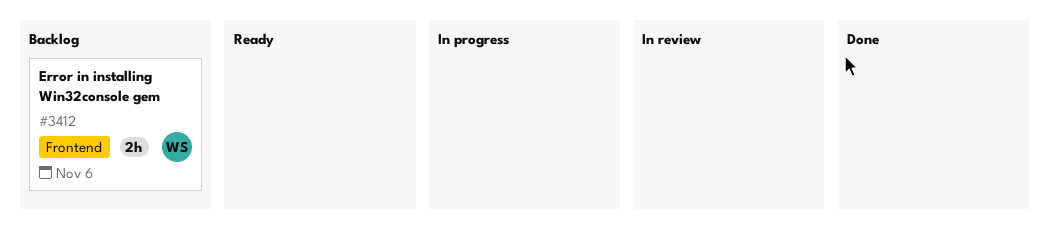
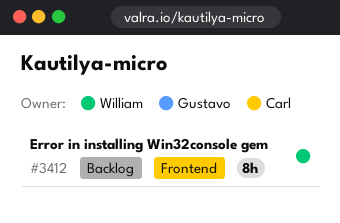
#3412, estimate: 2h -> 8h

